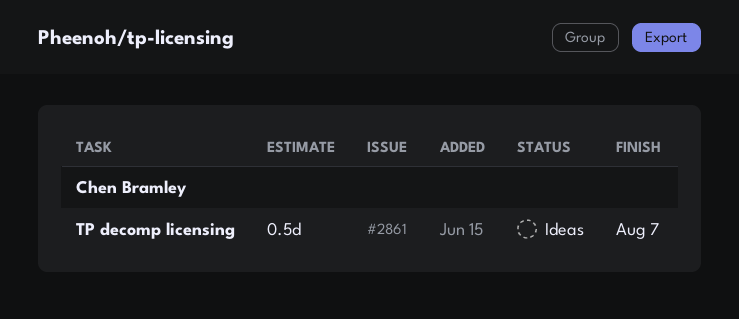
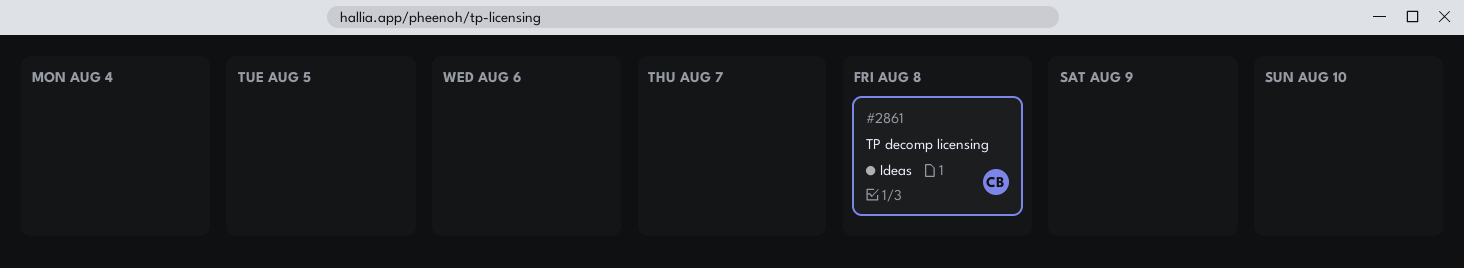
#2861, due: Aug 7 -> Aug 8

